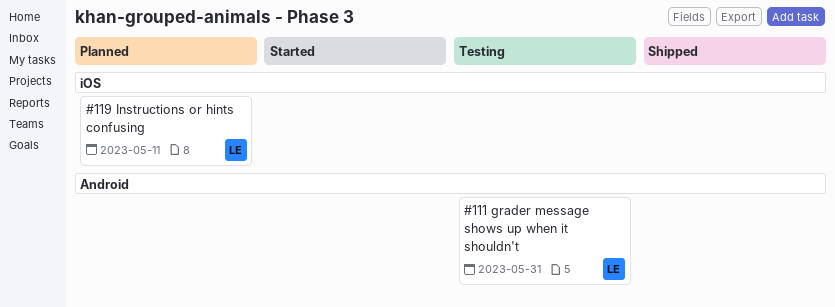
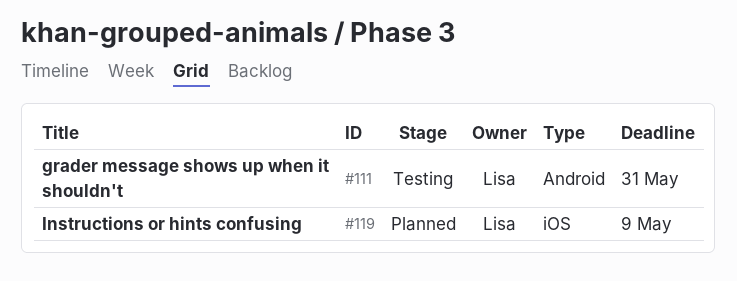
#119, due: May 11 -> May 9

